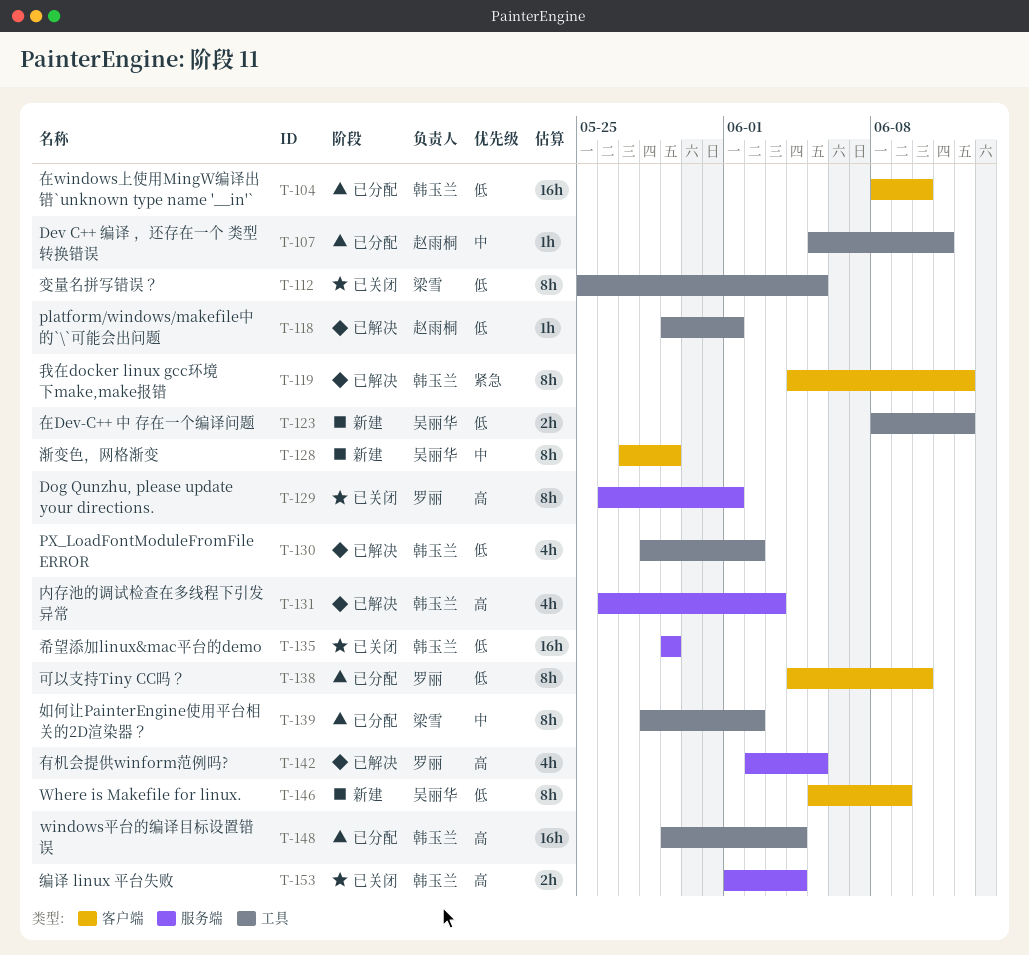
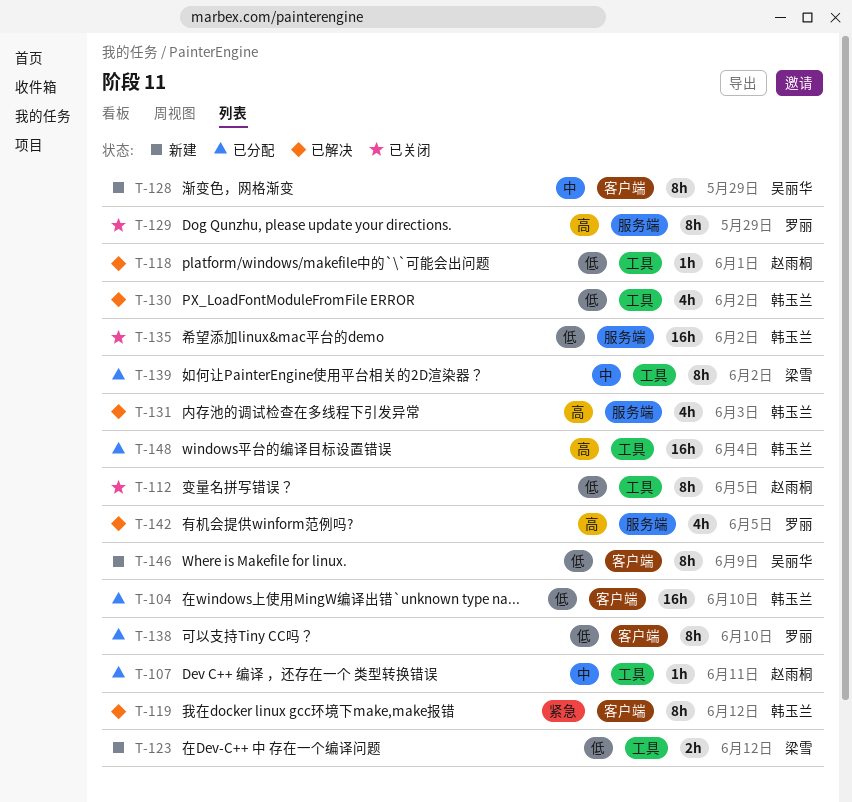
T-112, owner: 梁雪 -> 赵雨桐
T-123, owner: 吴丽华 -> 梁雪
T-129, due: Jun 1 -> May 29
T-135, due: May 29 -> Jun 2
T-153: present -> none

